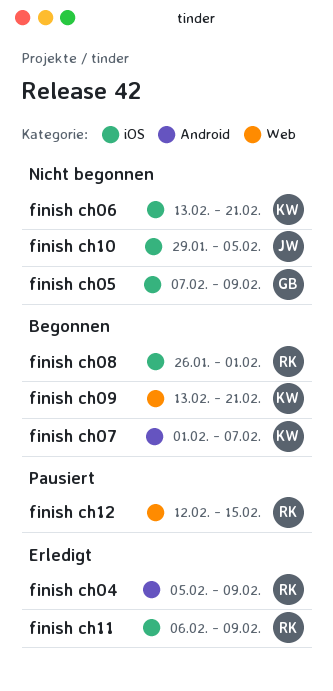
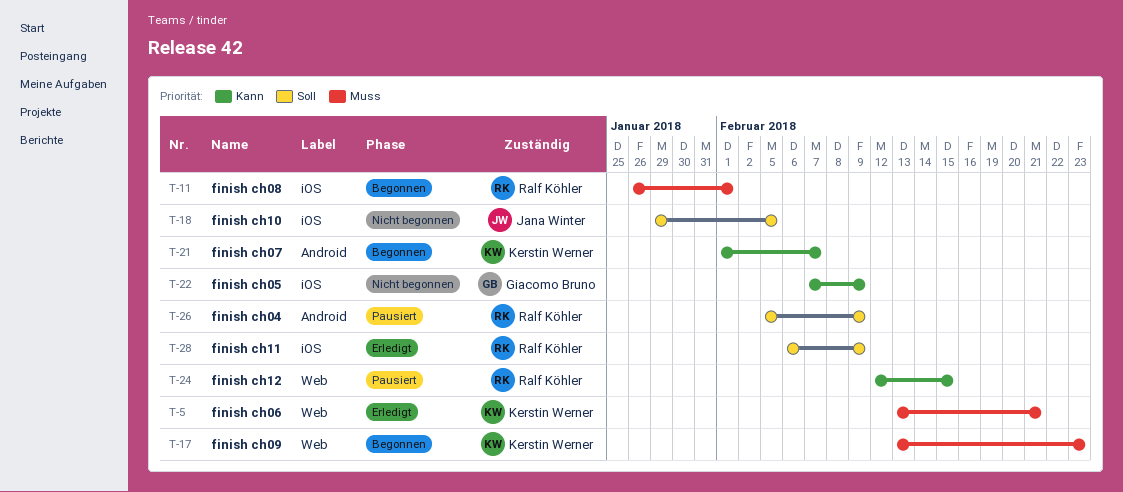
finish ch04, status: Erledigt -> Pausiert
finish ch06, status: Nicht begonnen -> Erledigt
finish ch06, label: iOS -> Web
finish ch09, due: Feb 21 -> Feb 23

